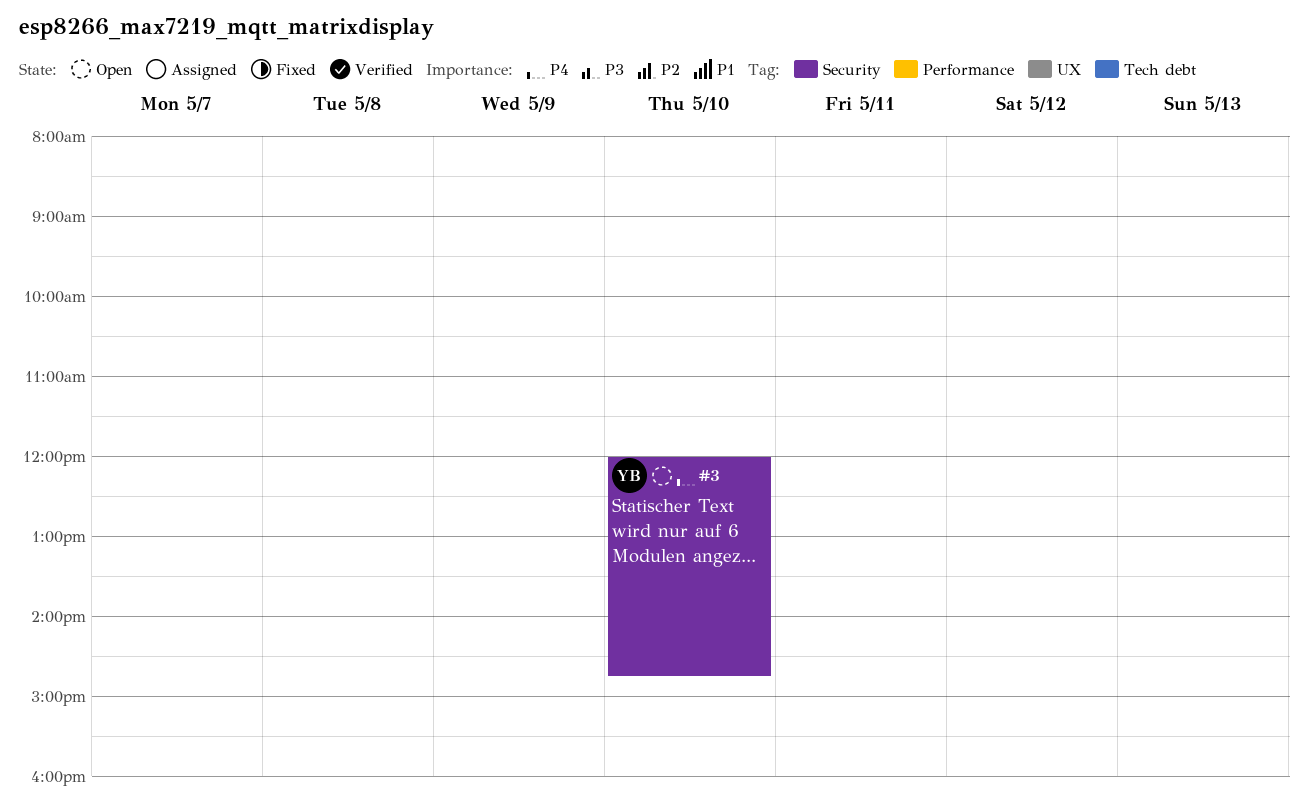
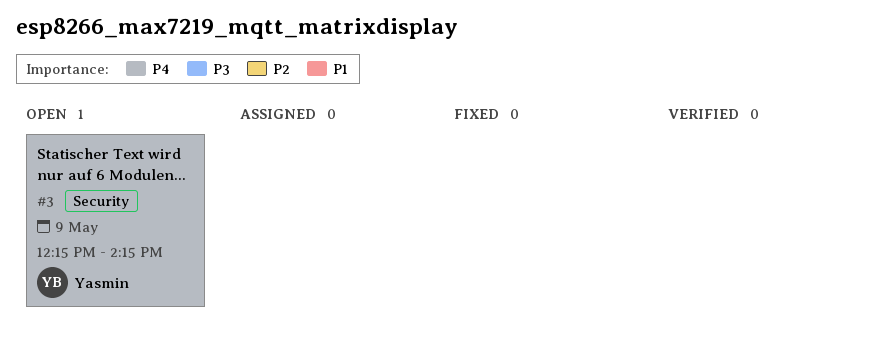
#3, day: May 10 -> May 9
#3, begins: 12:00 -> 12:15
#3, ends: 14:45 -> 14:15

